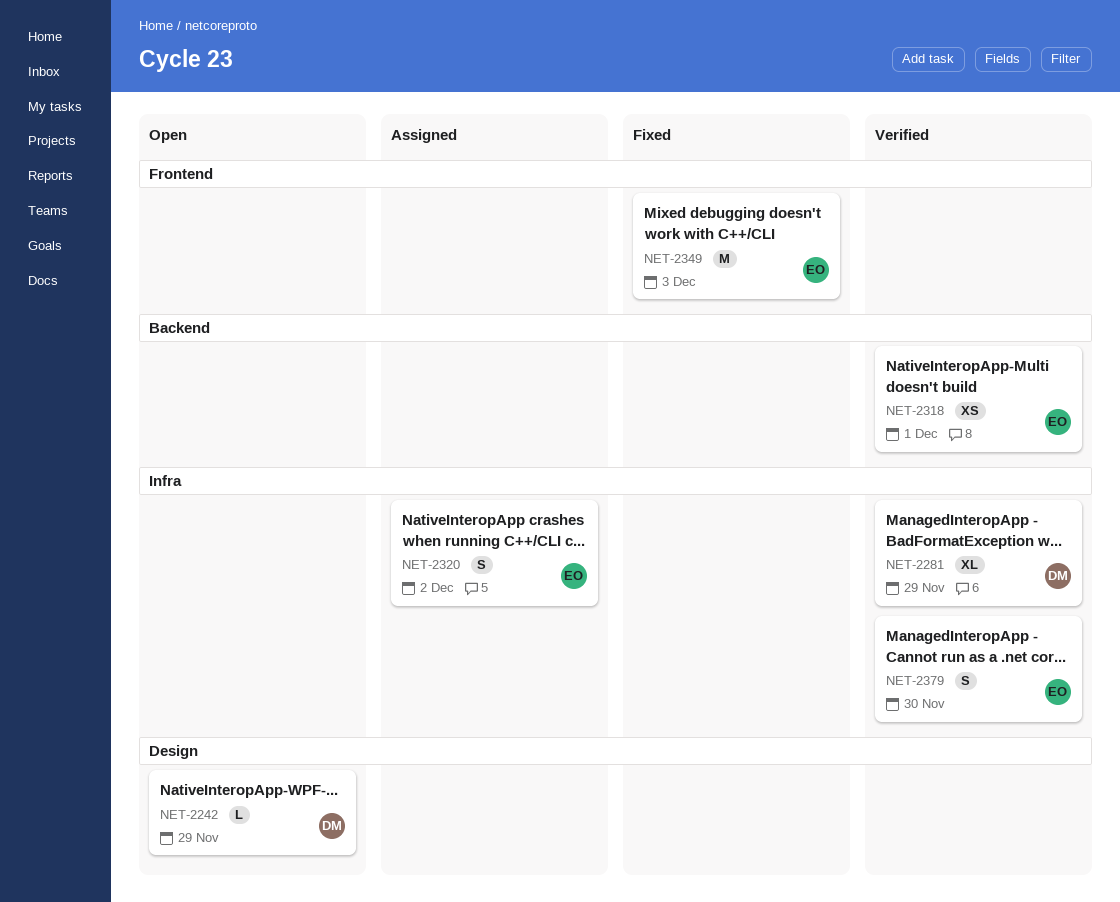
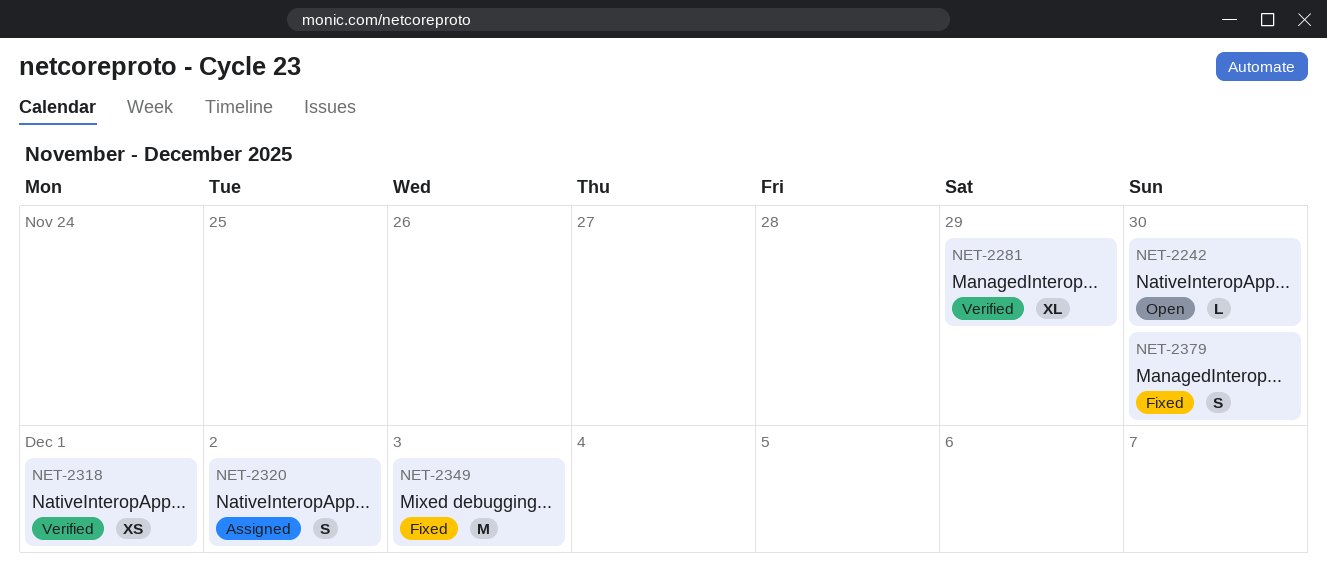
NET-2242, due: Nov 29 -> Nov 30
NET-2379, status: Verified -> Fixed

